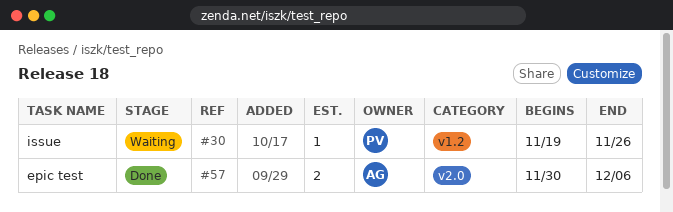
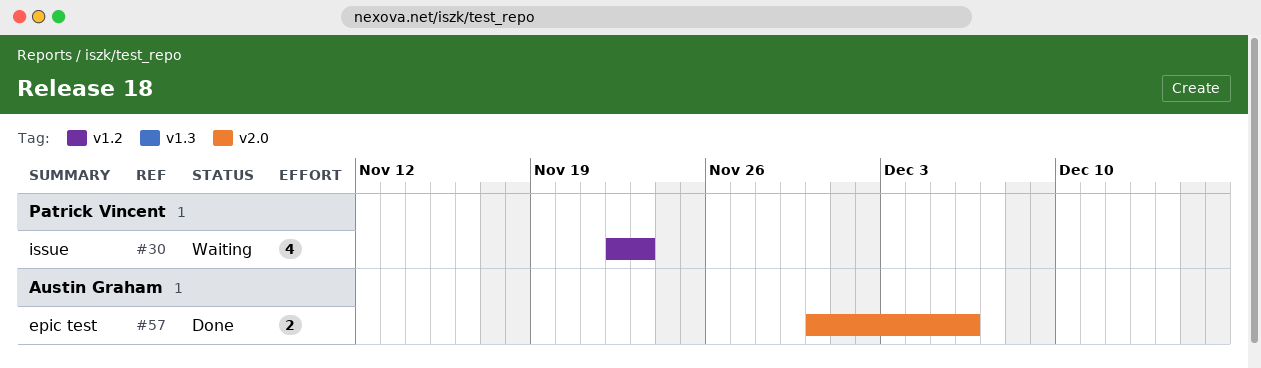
#30, estimate: 1 -> 4
#30, start: Nov 19 -> Nov 22
#30, due: Nov 26 -> Nov 23

